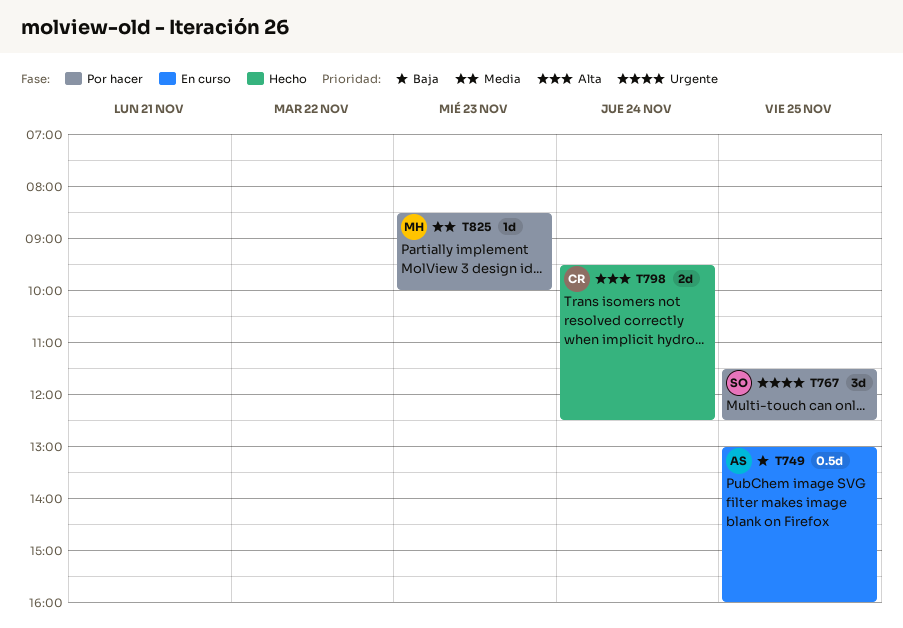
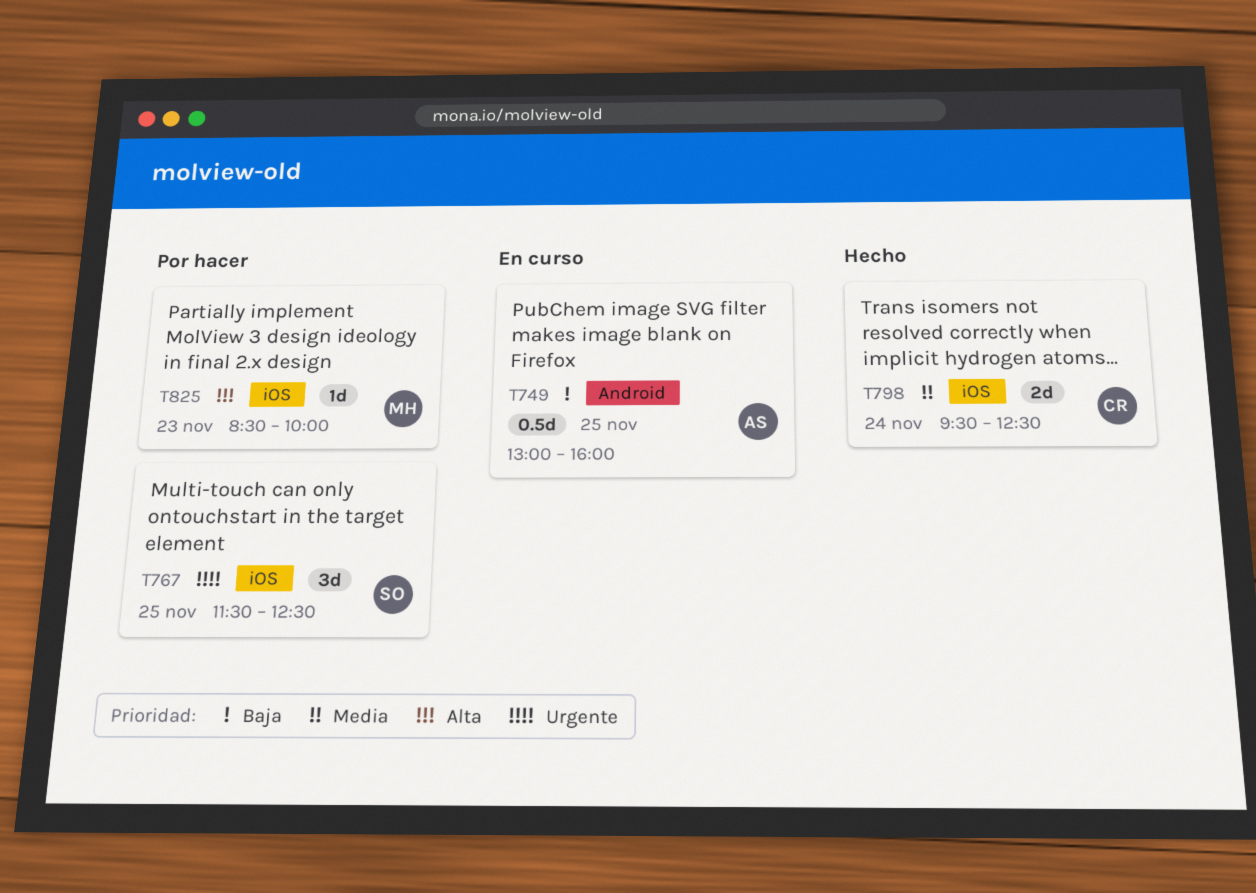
T798, priority: Alta -> Media
T825, priority: Media -> Alta

